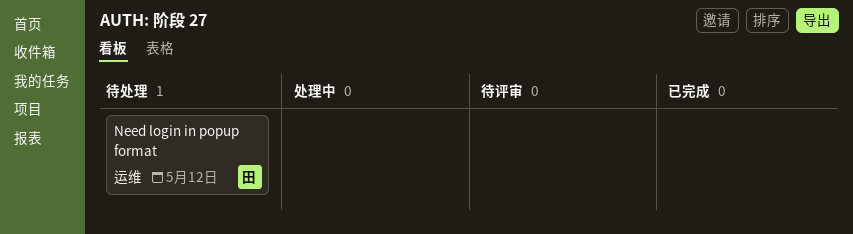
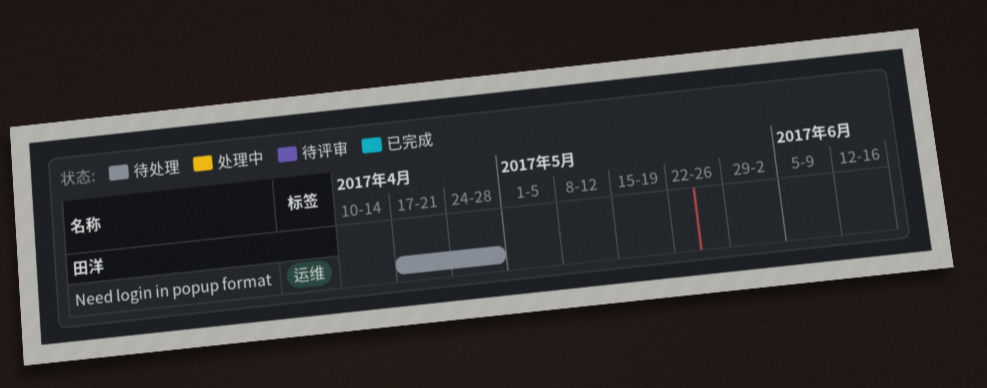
Need login in popup format, due: May 12 -> Apr 28

